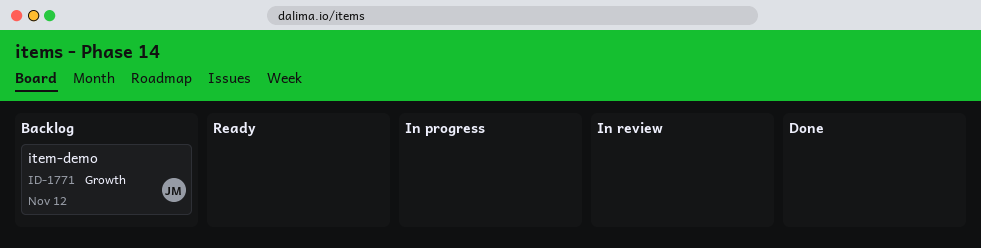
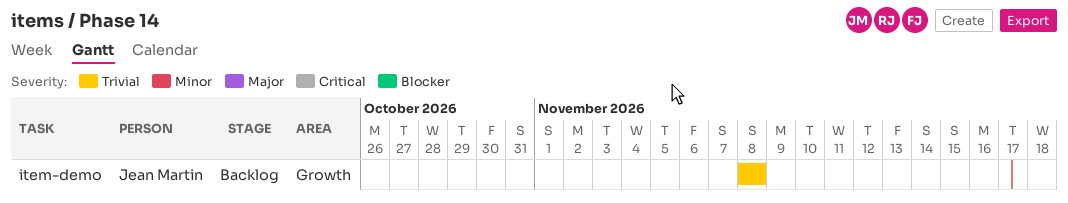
item-demo, due: Nov 12 -> Nov 8

